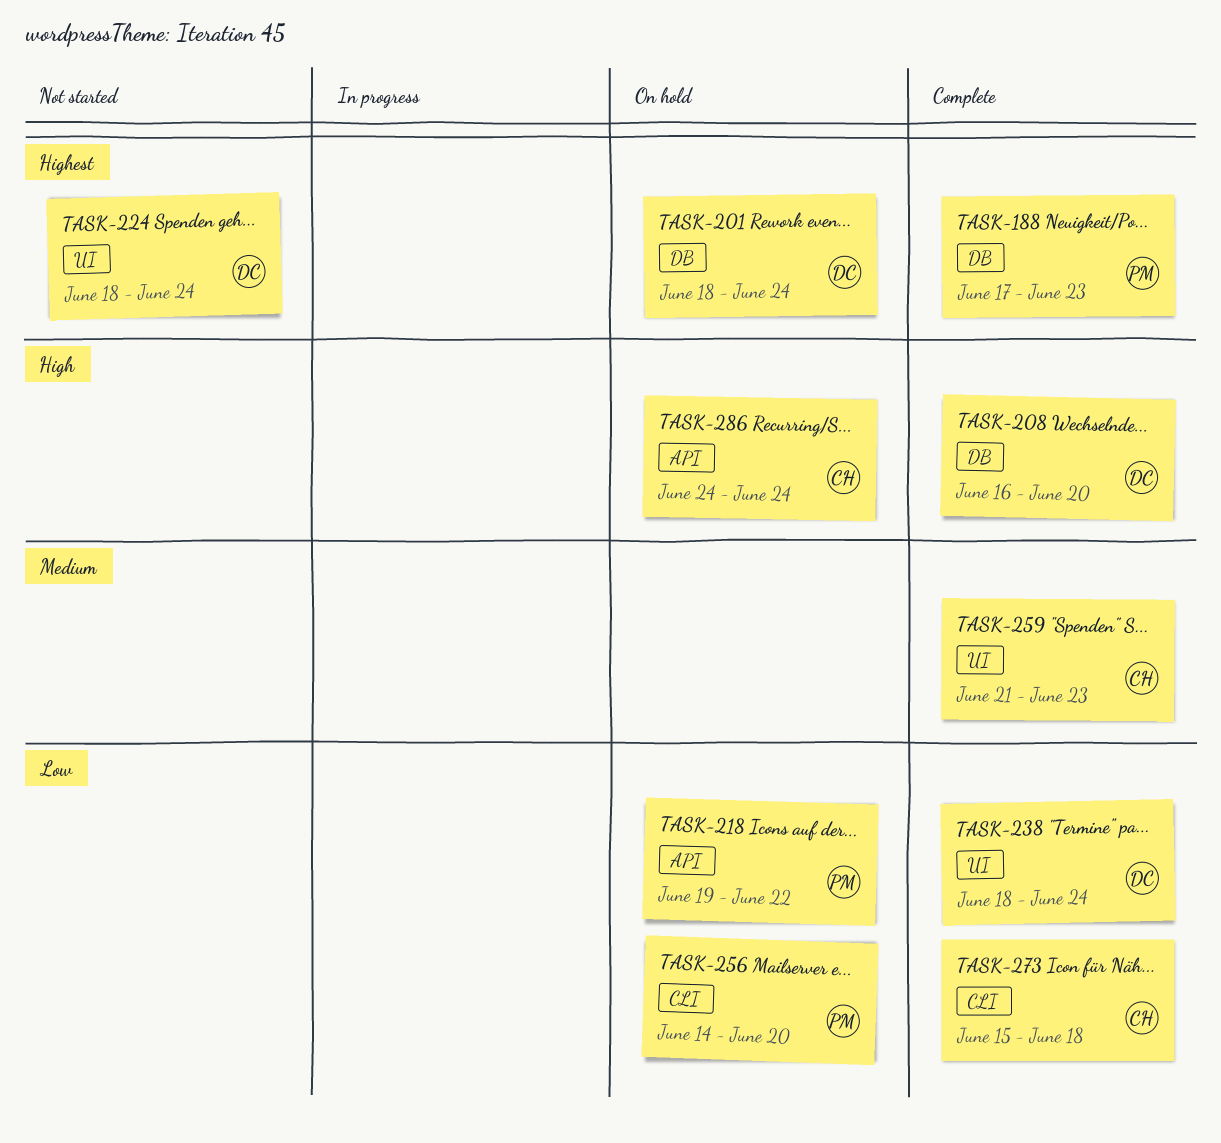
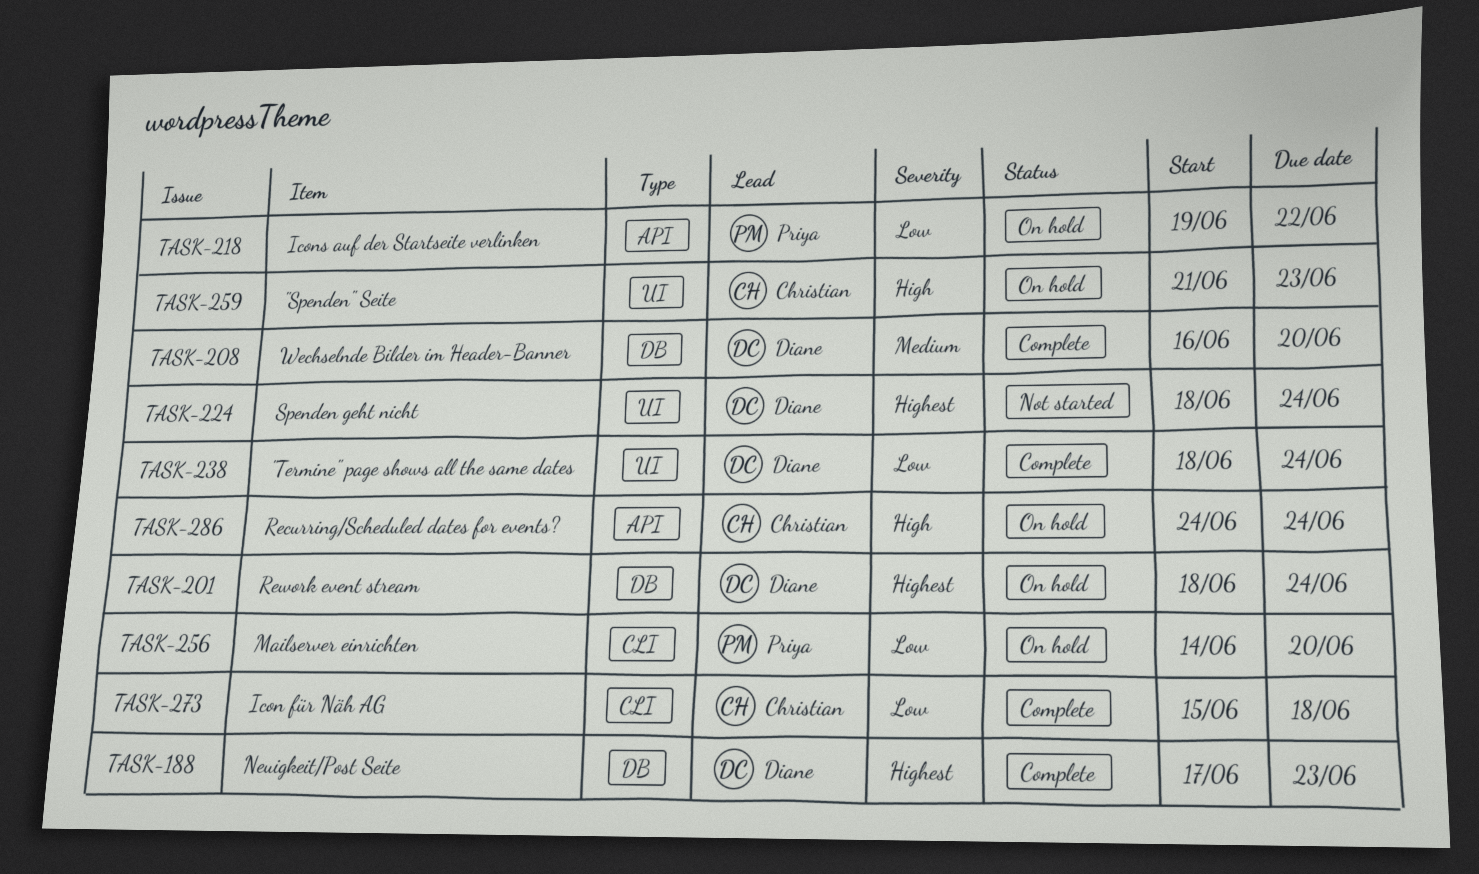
TASK-188, owner: Priya -> Diane
TASK-208, priority: High -> Medium
TASK-259, status: Complete -> On hold
TASK-259, priority: Medium -> High

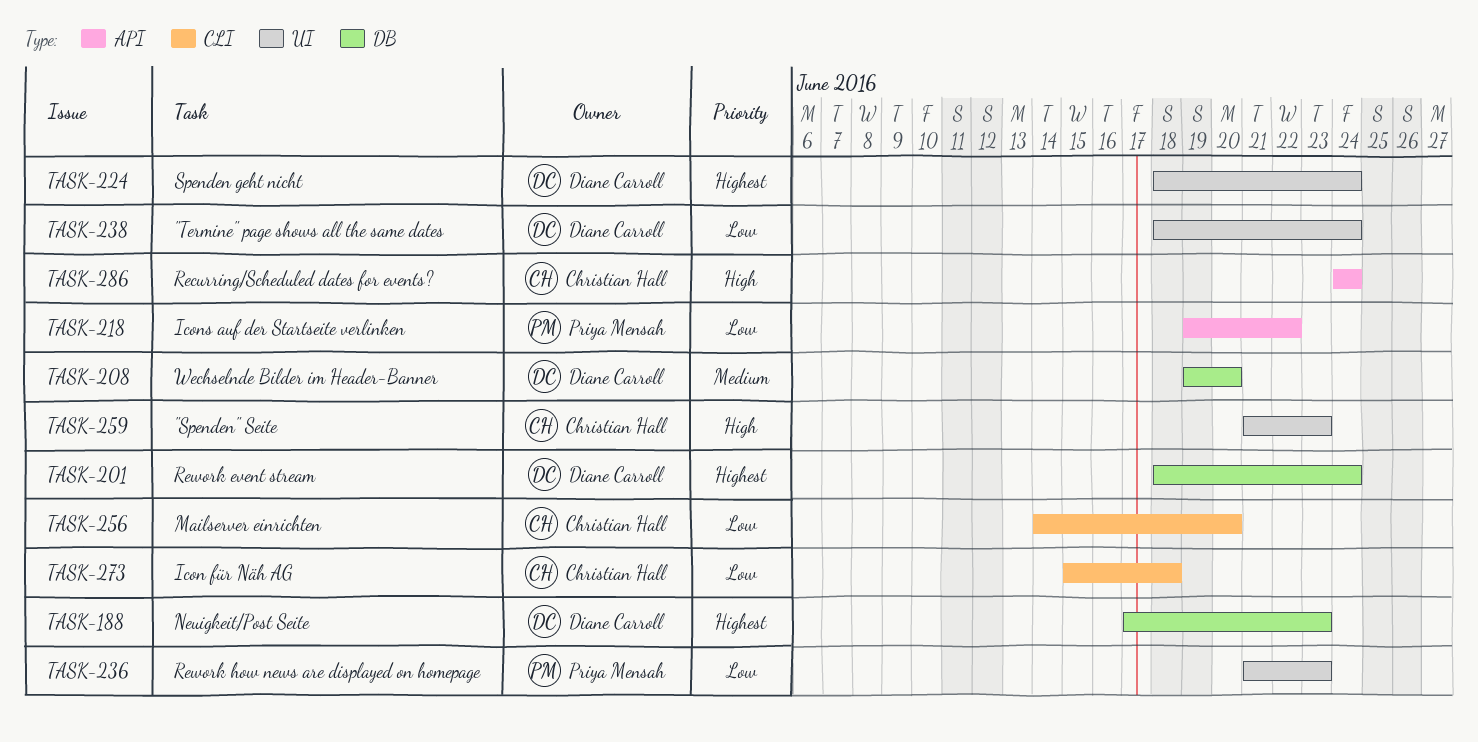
TASK-208, start: Jun 16 -> Jun 19
TASK-236: none -> present
TASK-256, owner: Priya Mensah -> Christian Hall

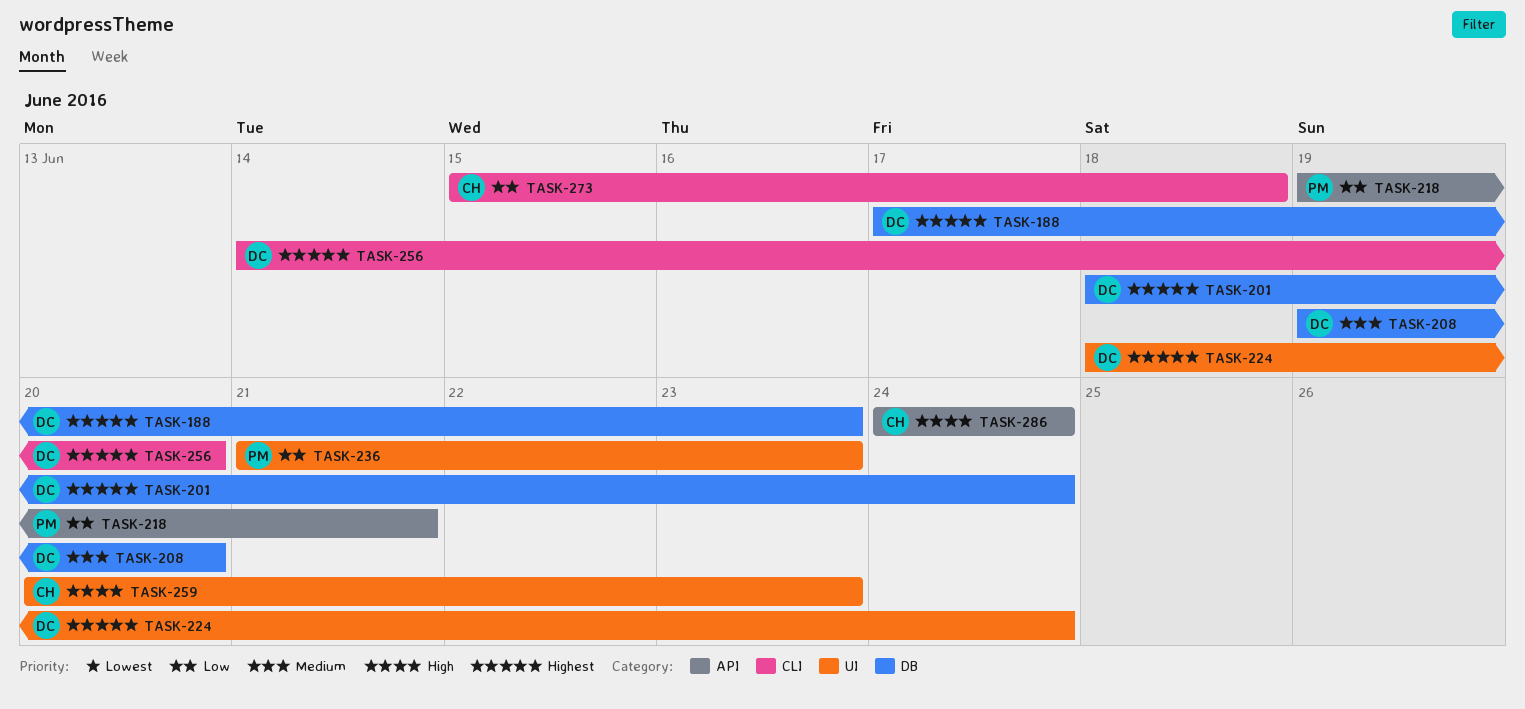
TASK-218, due: Jun 22 -> Jun 21
TASK-238: present -> none
TASK-256, owner: Christian Hall -> Diane Carroll
TASK-256, priority: Low -> Highest
TASK-259, start: Jun 21 -> Jun 20

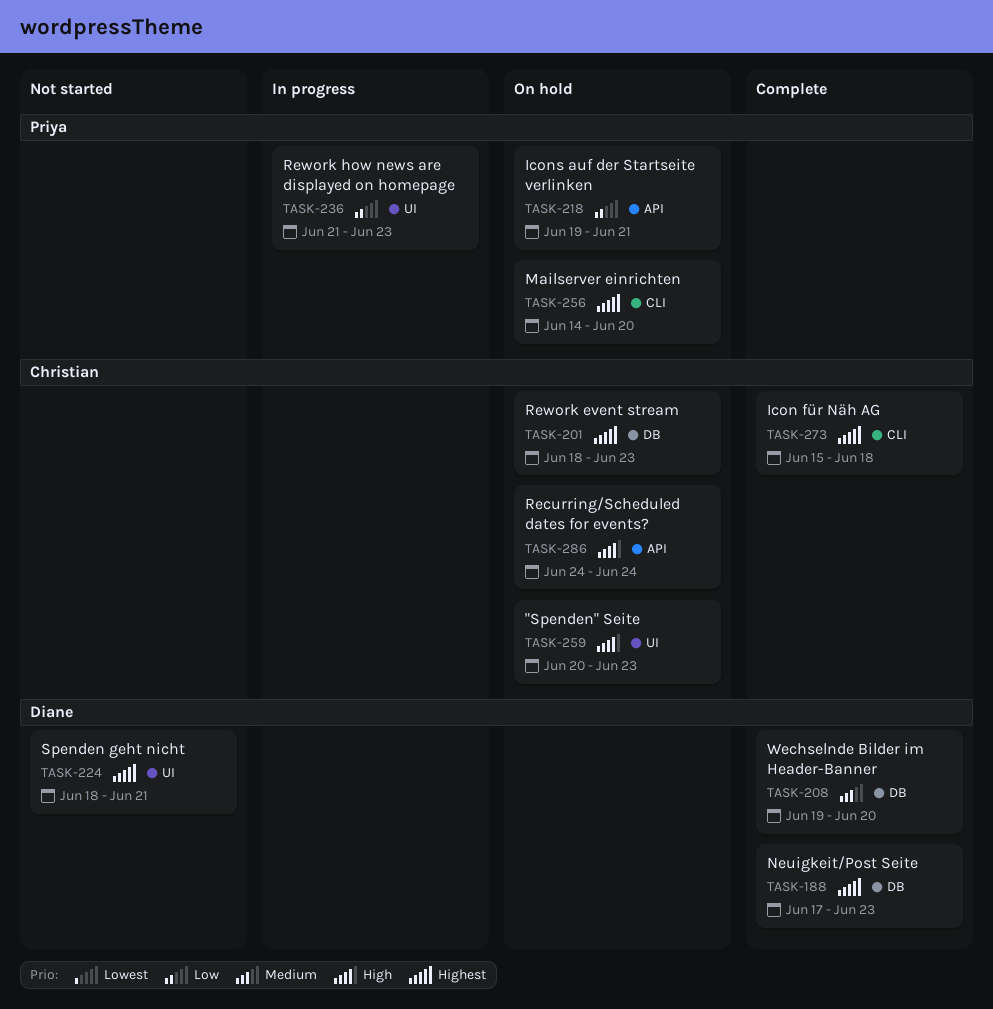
TASK-201, owner: Diane -> Christian
TASK-201, due: Jun 24 -> Jun 23
TASK-224, due: Jun 24 -> Jun 21
TASK-256, owner: Diane -> Priya
TASK-273, priority: Low -> Highest

